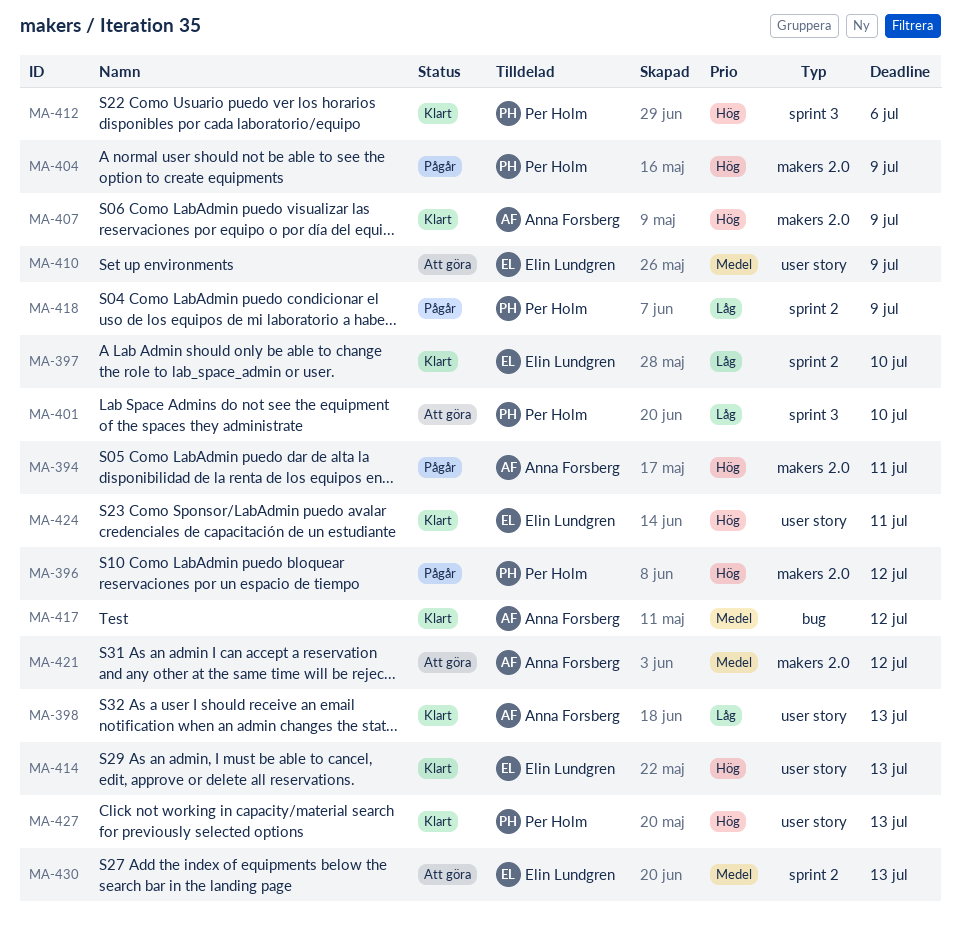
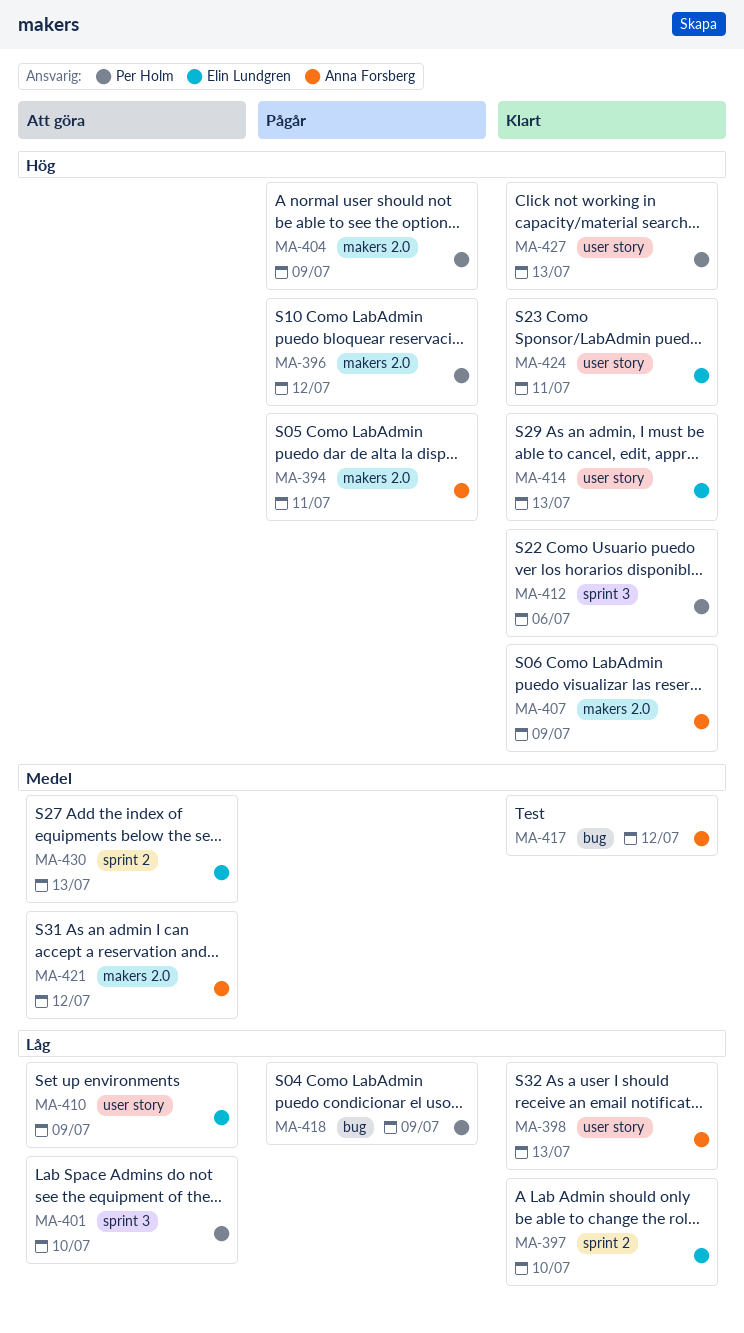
MA-410, priority: Medel -> Låg
MA-418, label: sprint 2 -> bug

